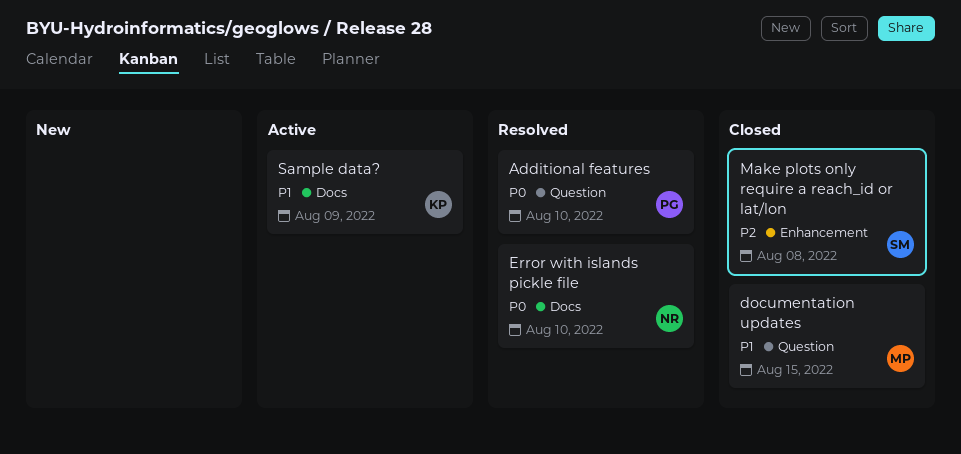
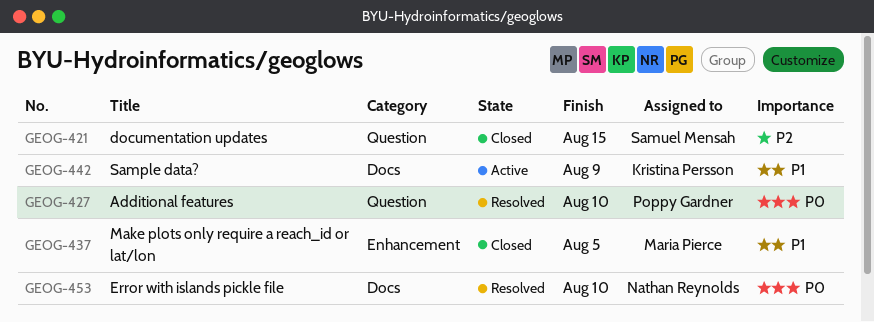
documentation updates, owner: Maria Pierce -> Samuel Mensah
documentation updates, priority: P1 -> P2
Make plots only require a reach_id or lat/lon, owner: Samuel Mensah -> Maria Pierce
Make plots only require a reach_id or lat/lon, priority: P2 -> P1
Make plots only require a reach_id or lat/lon, due: Aug 8 -> Aug 5

